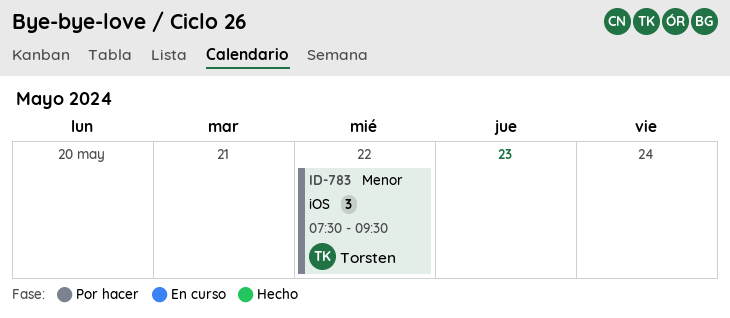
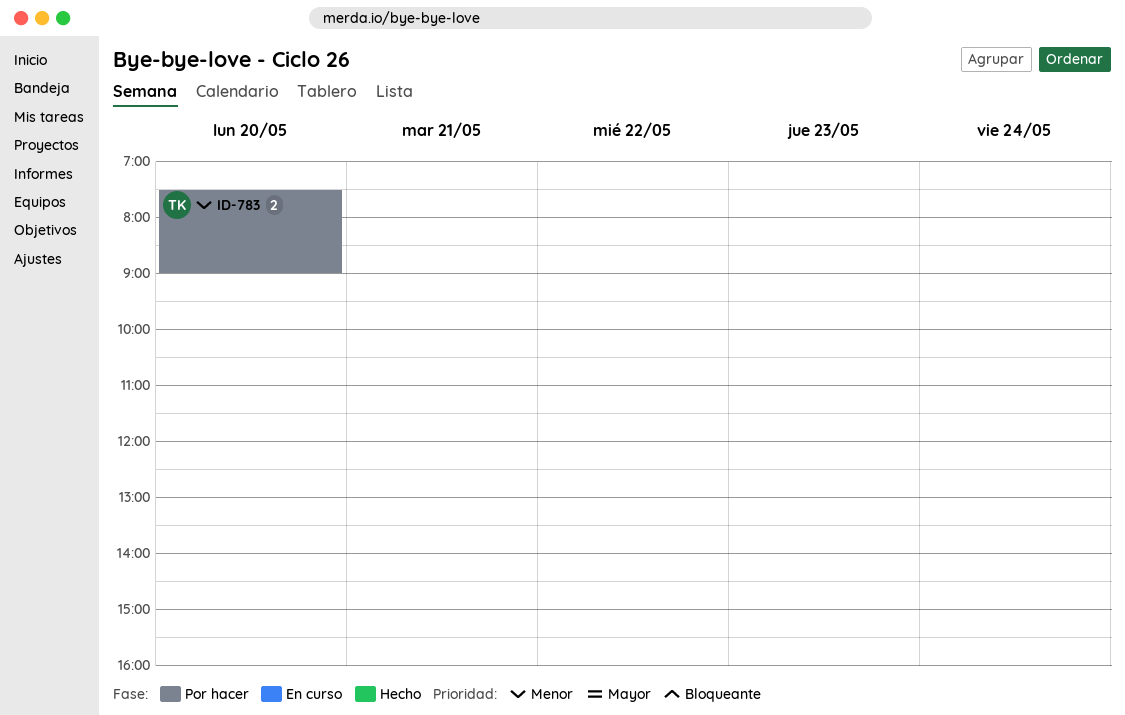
ID-783, estimate: 3 -> 2
ID-783, day: May 22 -> May 20
ID-783, ends: 09:30 -> 09:00

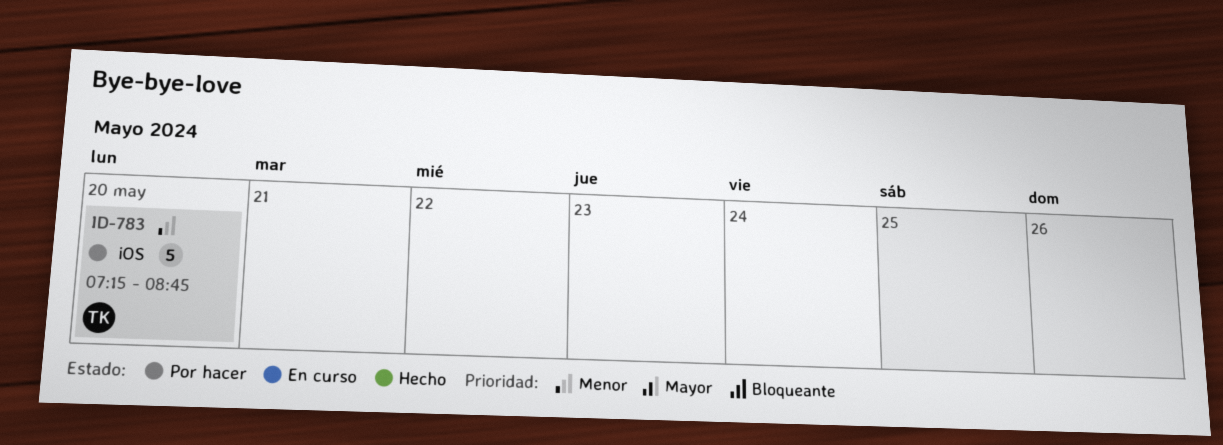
ID-783, estimate: 2 -> 5
ID-783, begins: 07:30 -> 07:15
ID-783, ends: 09:00 -> 08:45

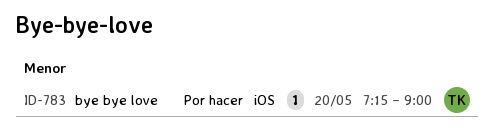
ID-783, estimate: 5 -> 1
ID-783, ends: 08:45 -> 09:00

